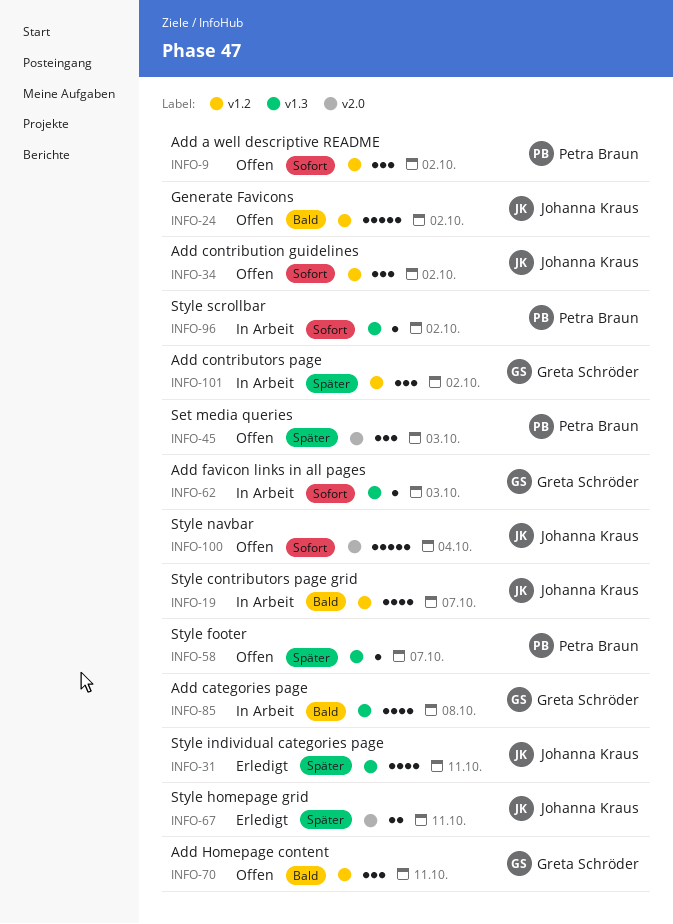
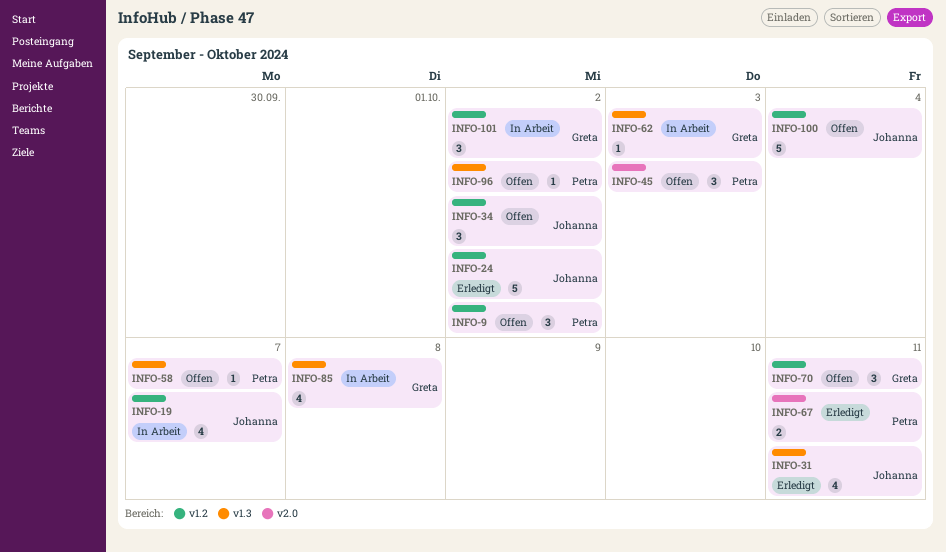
INFO-24, status: Offen -> Erledigt
INFO-67, owner: Johanna Kraus -> Petra Braun
INFO-96, status: In Arbeit -> Offen
INFO-100, label: v2.0 -> v1.2

